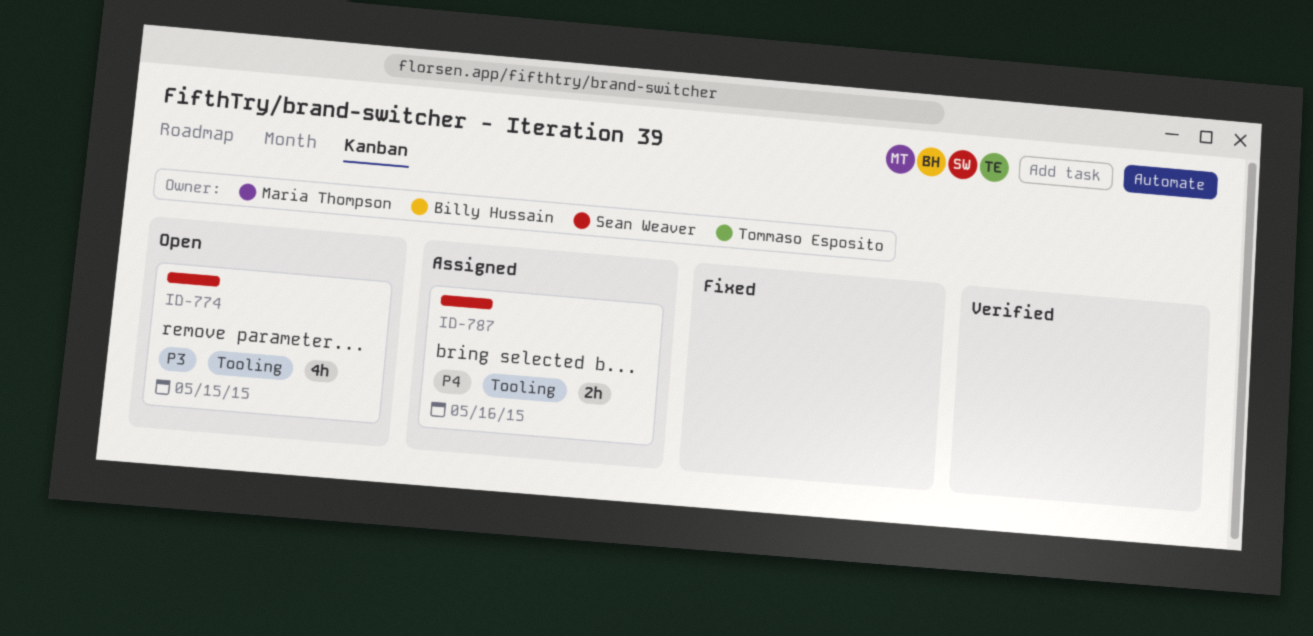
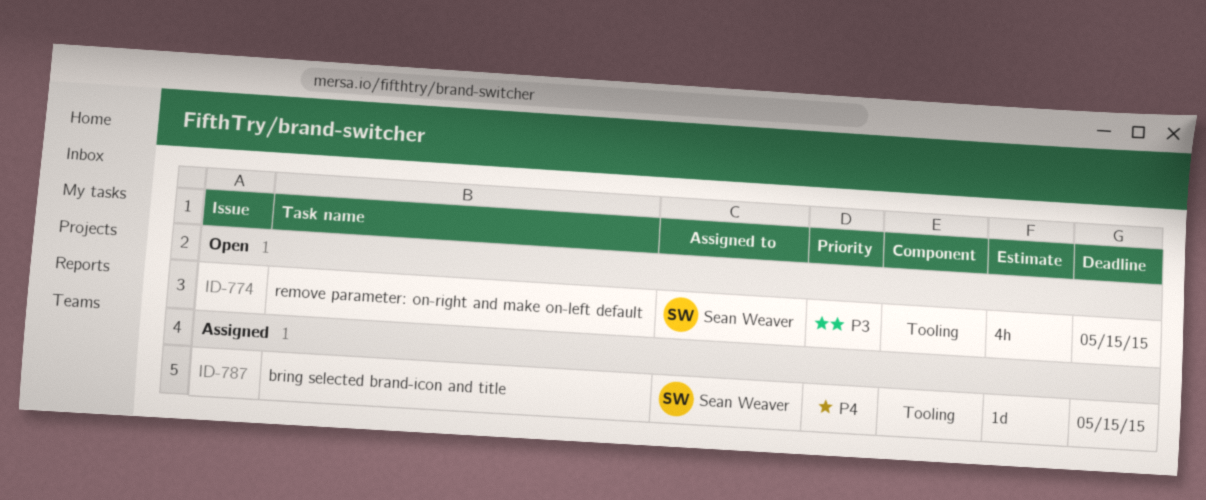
ID-787, estimate: 2h -> 1d
ID-787, due: May 16 -> May 15

